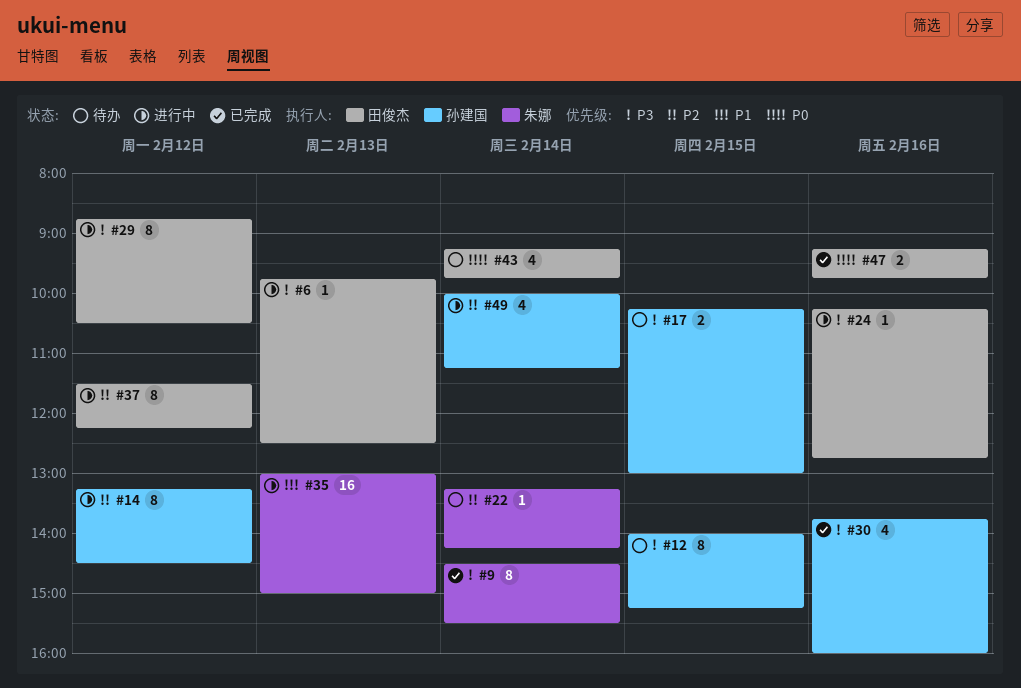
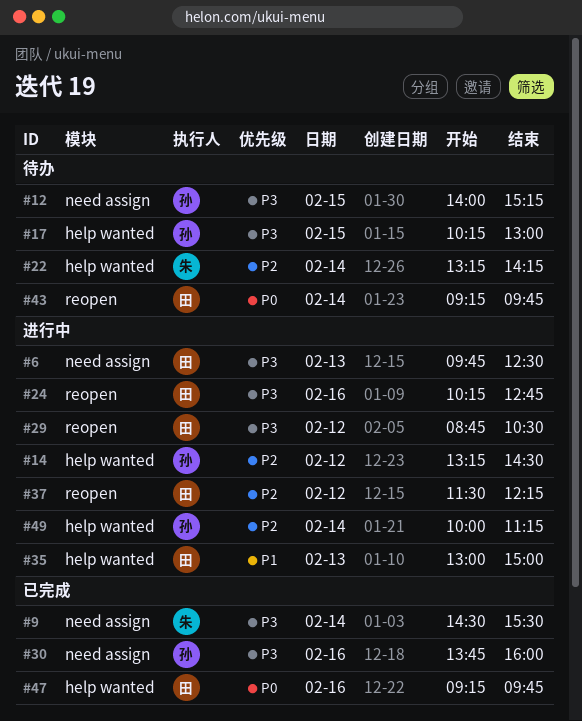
#35, owner: 朱娜 -> 田俊杰

